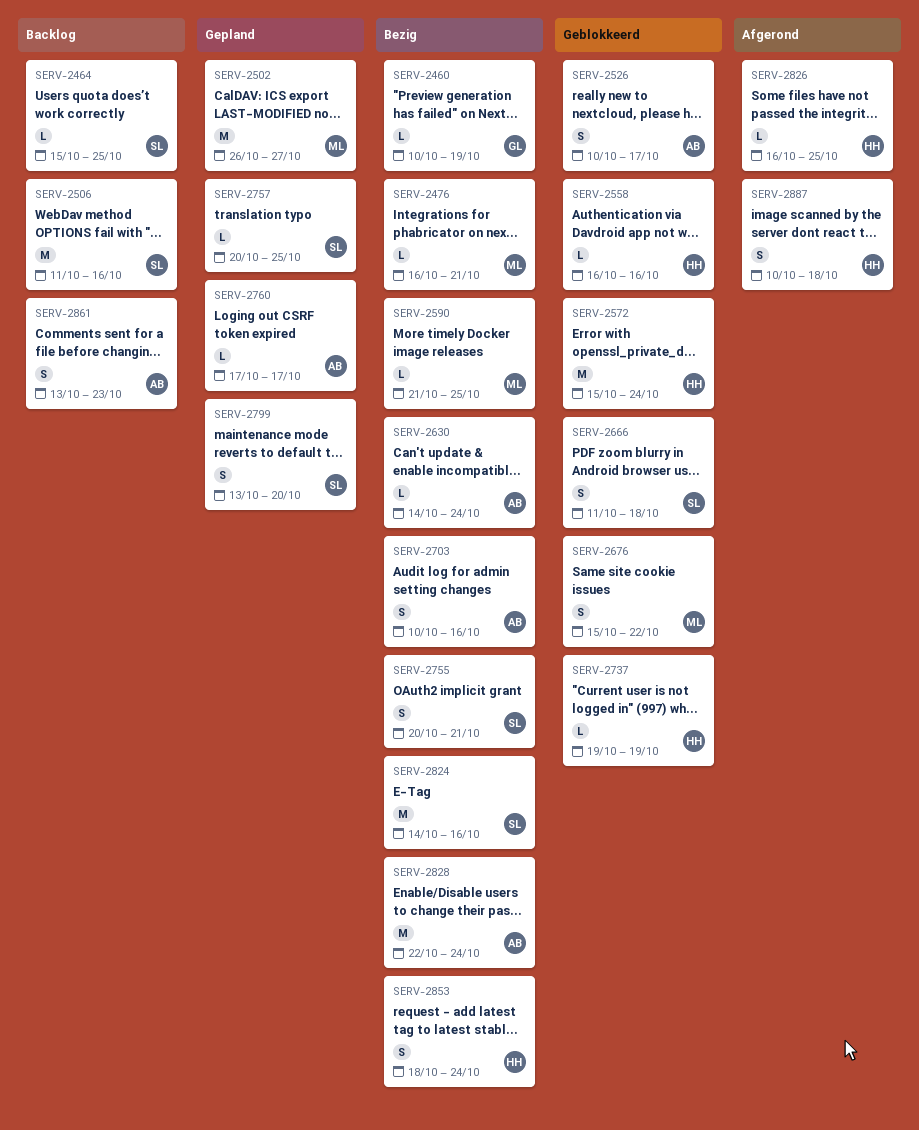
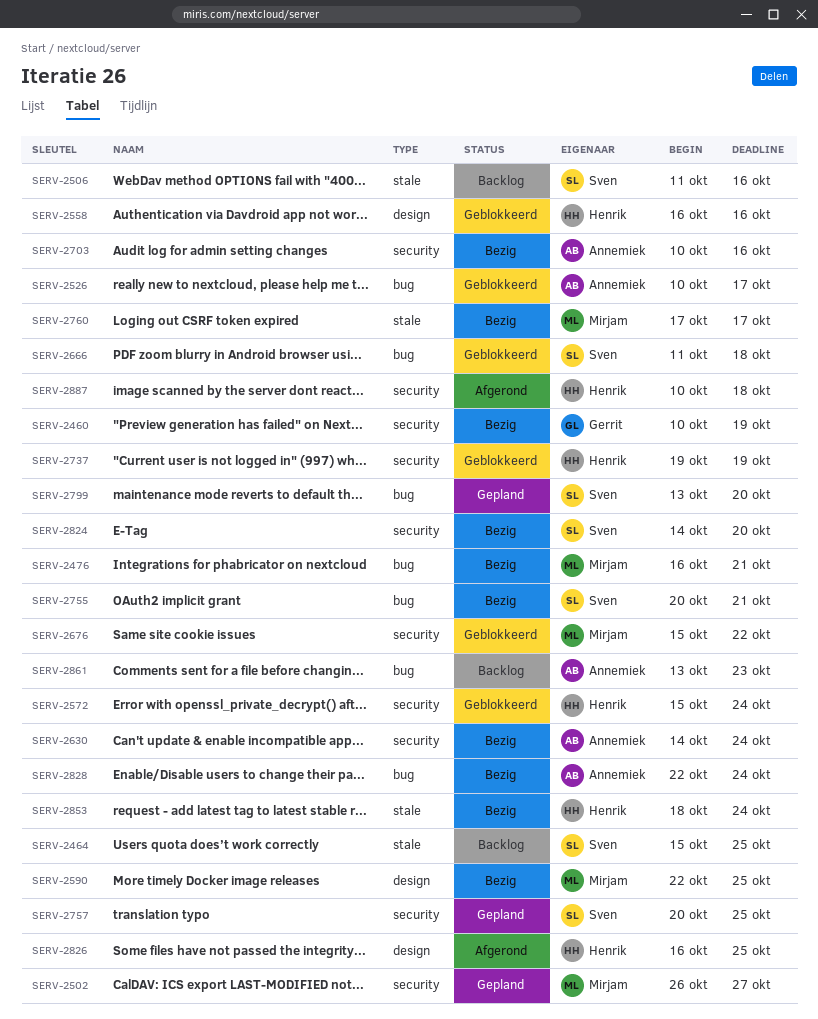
SERV-2590, start: Oct 21 -> Oct 22
SERV-2760, status: Gepland -> Bezig
SERV-2760, owner: Annemiek -> Mirjam
SERV-2824, due: Oct 16 -> Oct 20

